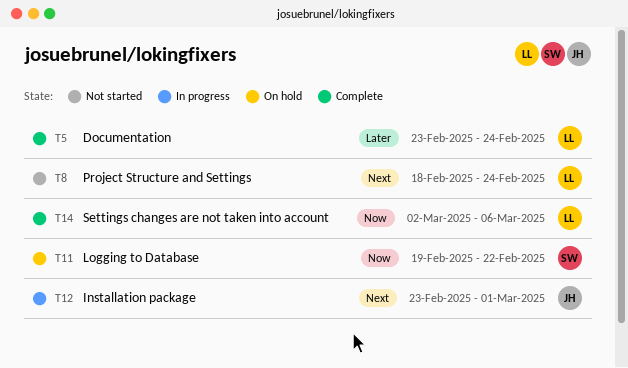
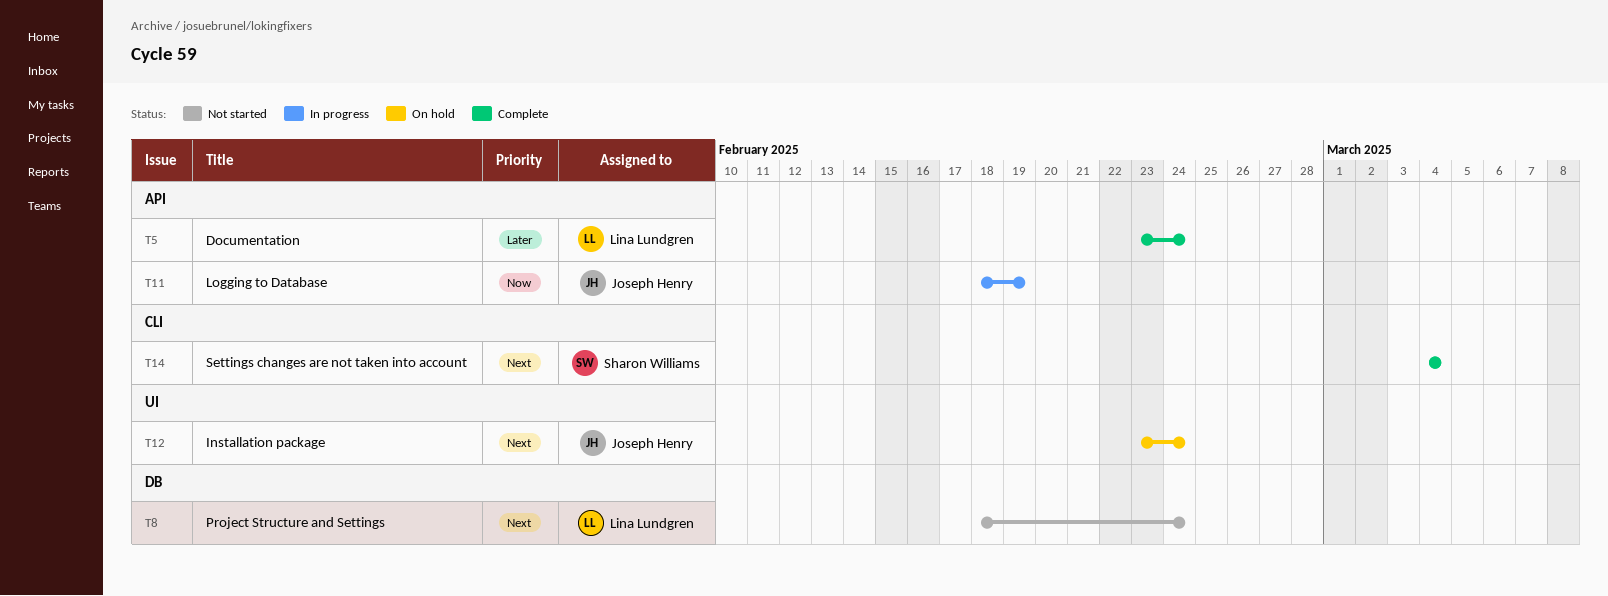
T11, status: On hold -> In progress
T11, owner: Sharon Williams -> Joseph Henry
T11, start: Feb 19 -> Feb 18
T11, due: Feb 22 -> Feb 19
T12, status: In progress -> On hold
T12, due: Mar 1 -> Feb 24
T14, owner: Lina Lundgren -> Sharon Williams
T14, priority: Now -> Next
T14, start: Mar 2 -> Mar 4
T14, due: Mar 6 -> Mar 4

